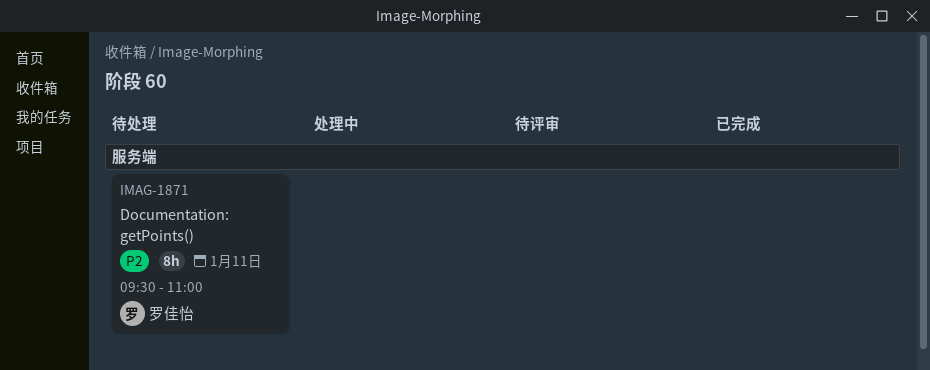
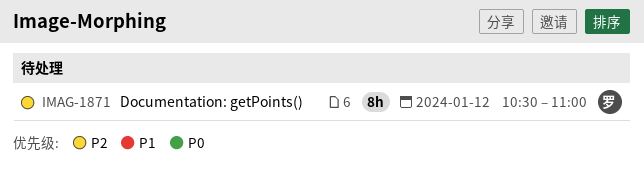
IMAG-1871, day: Jan 11 -> Jan 12
IMAG-1871, begins: 09:30 -> 10:30

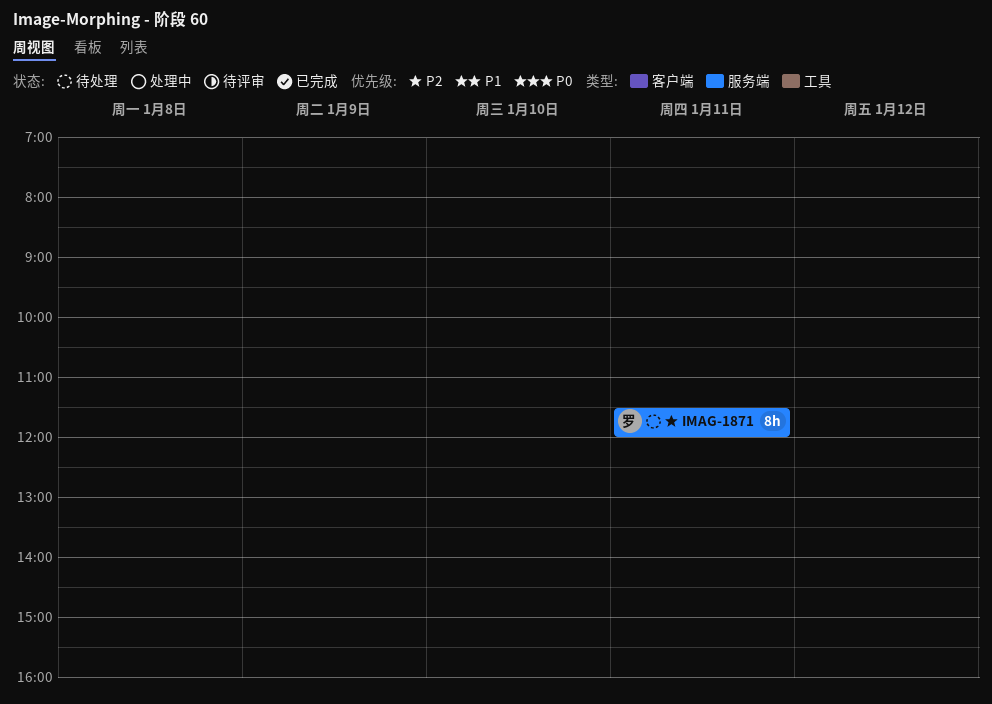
IMAG-1871, day: Jan 12 -> Jan 11
IMAG-1871, begins: 10:30 -> 11:30
IMAG-1871, ends: 11:00 -> 12:00

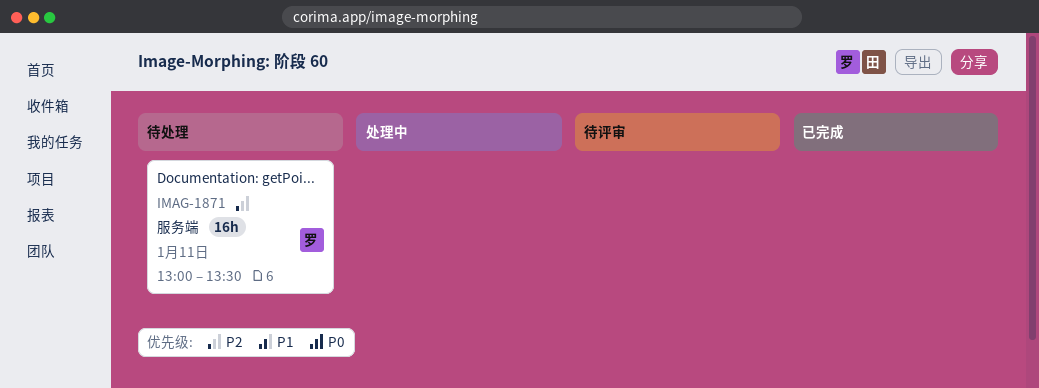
IMAG-1871, estimate: 8h -> 16h
IMAG-1871, begins: 11:30 -> 13:00
IMAG-1871, ends: 12:00 -> 13:30

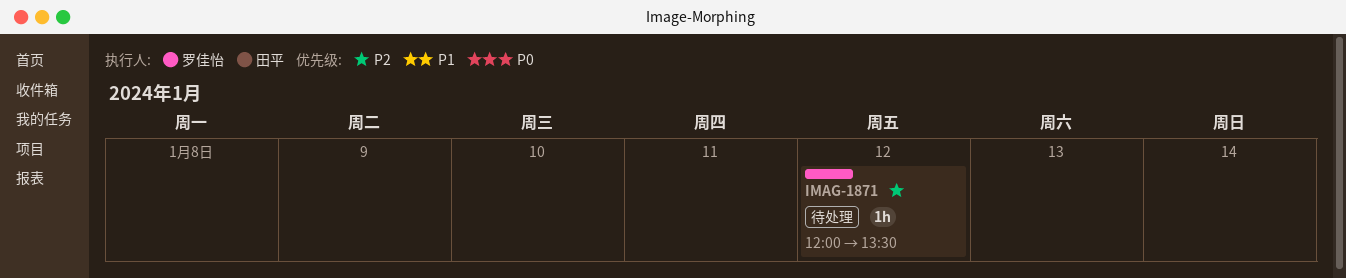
IMAG-1871, estimate: 16h -> 1h
IMAG-1871, day: Jan 11 -> Jan 12
IMAG-1871, begins: 13:00 -> 12:00

